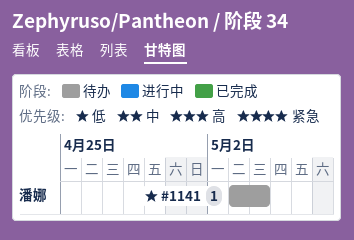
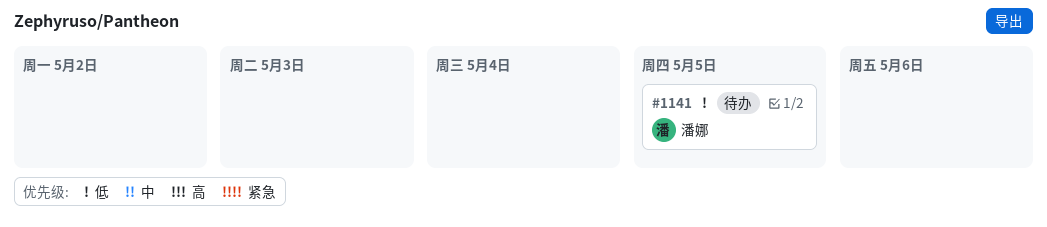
#1141, due: May 4 -> May 5

